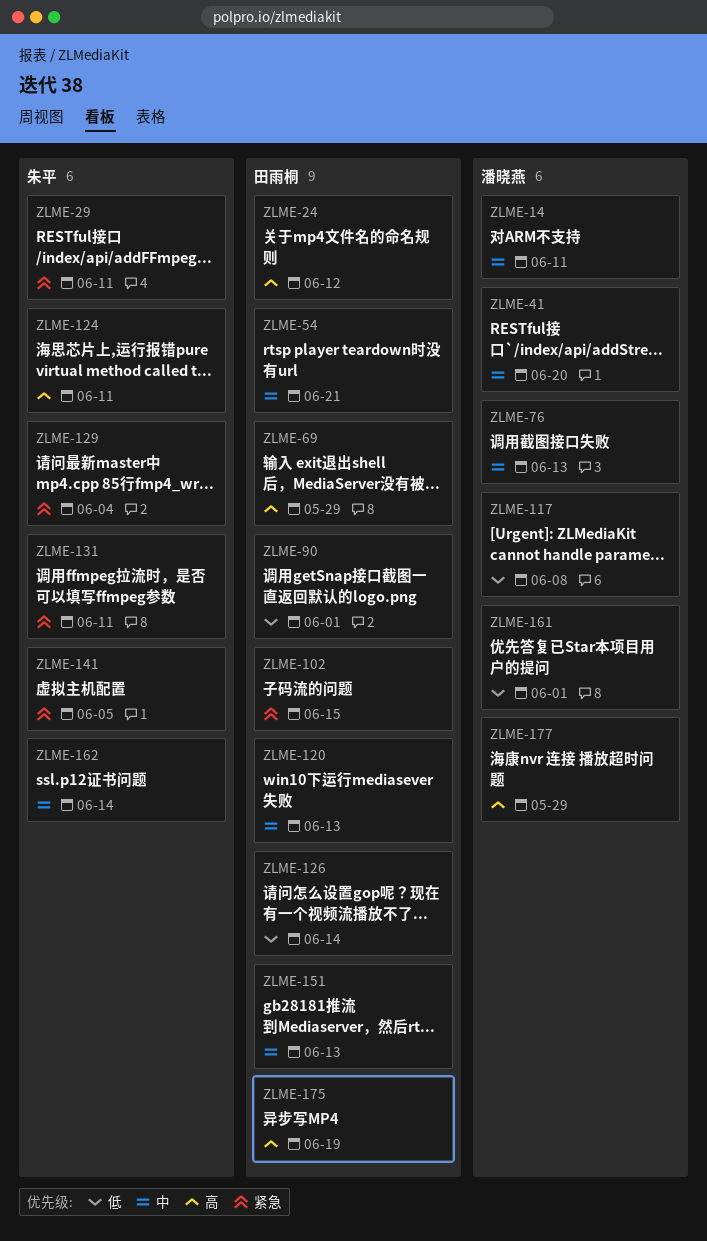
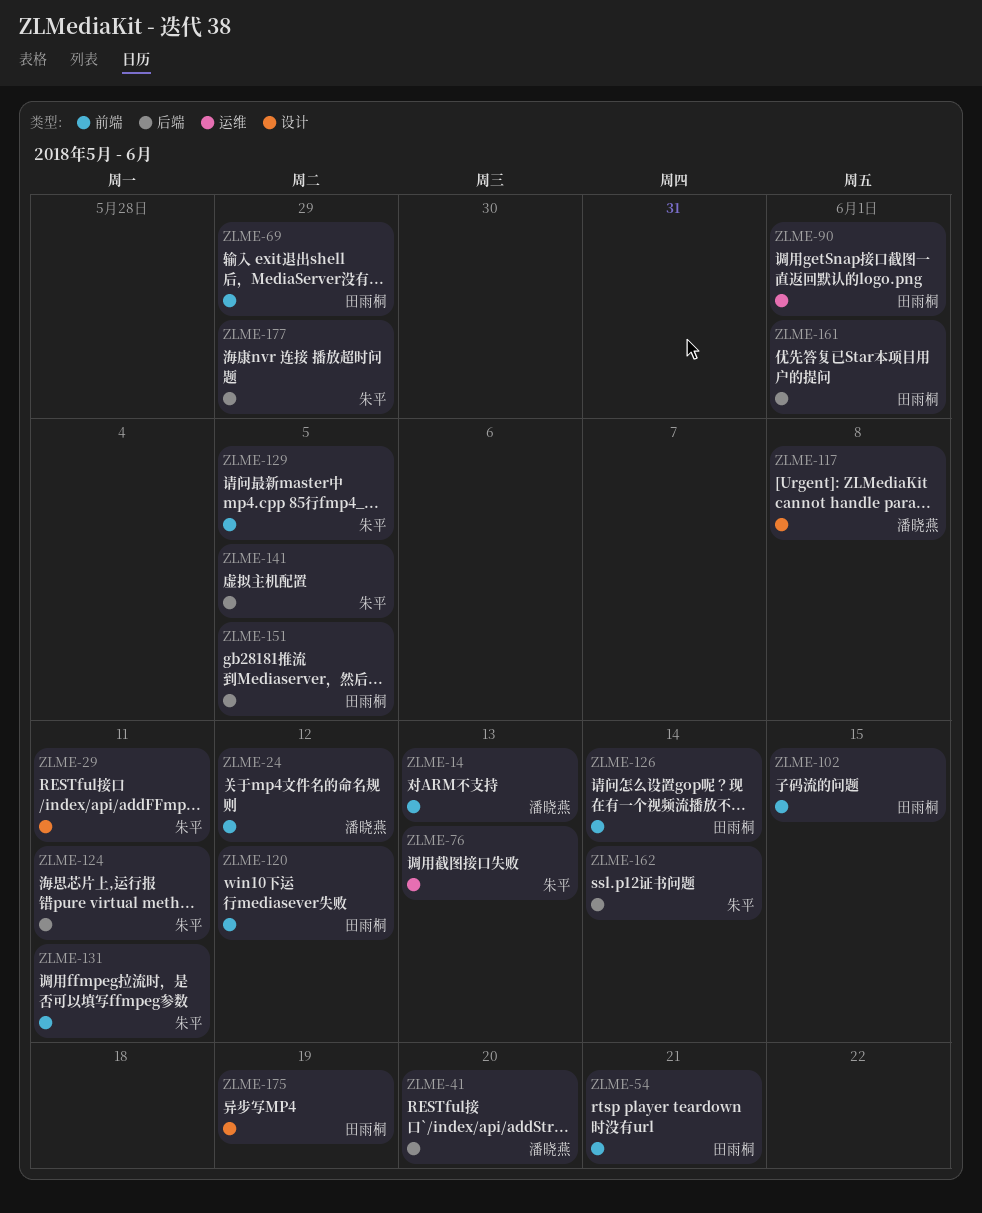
ZLME-14, due: Jun 11 -> Jun 13
ZLME-24, owner: 田雨桐 -> 潘晓燕
ZLME-76, owner: 潘晓燕 -> 朱平
ZLME-120, due: Jun 13 -> Jun 12
ZLME-129, due: Jun 4 -> Jun 5
ZLME-151, due: Jun 13 -> Jun 5
ZLME-161, owner: 潘晓燕 -> 田雨桐
ZLME-177, owner: 潘晓燕 -> 朱平

